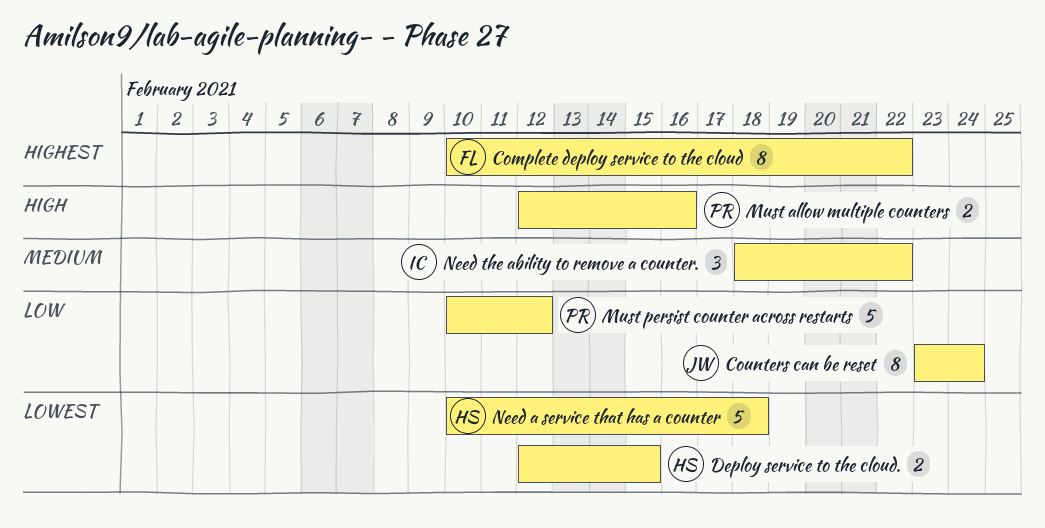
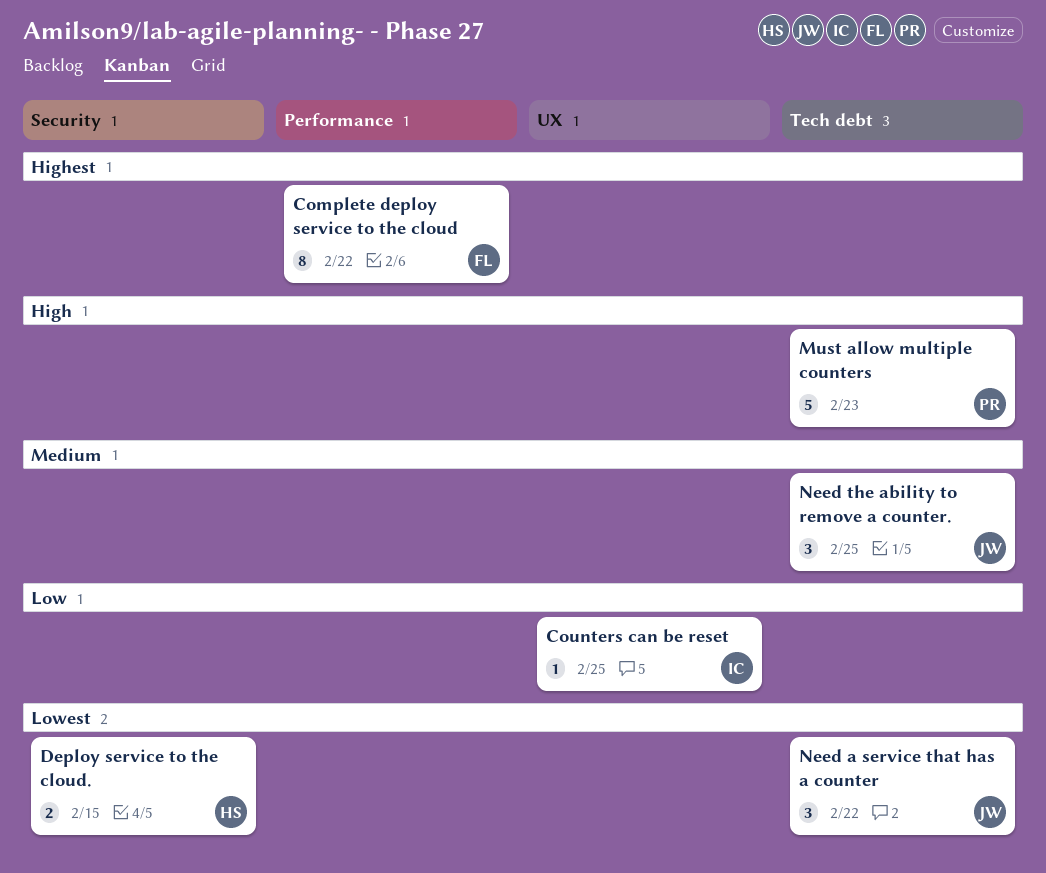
Counters can be reset, owner: JW -> IC
Counters can be reset, estimate: 8 -> 1
Counters can be reset, due: Feb 24 -> Feb 25
Must allow multiple counters, estimate: 2 -> 5
Must allow multiple counters, due: Feb 16 -> Feb 23
Must persist counter across restarts: present -> none
Need a service that has a counter, owner: HS -> JW
Need a service that has a counter, estimate: 5 -> 3
Need a service that has a counter, due: Feb 18 -> Feb 22
Need the ability to remove a counter., owner: IC -> JW
Need the ability to remove a counter., due: Feb 22 -> Feb 25

